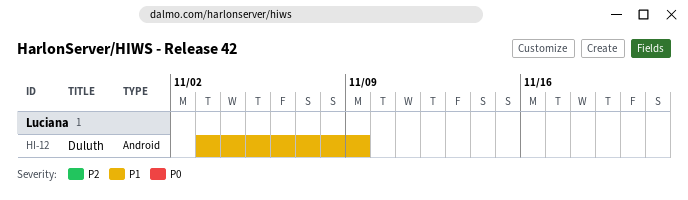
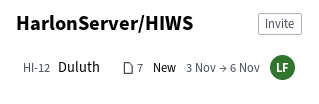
HI-12, due: Nov 9 -> Nov 6

